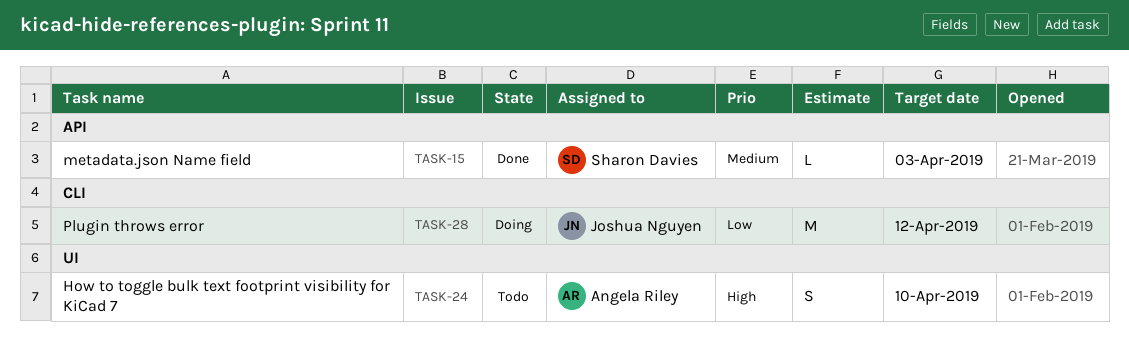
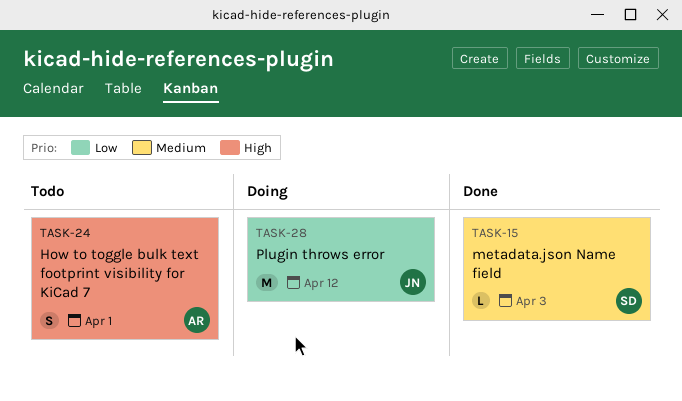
TASK-24, due: Apr 10 -> Apr 1

